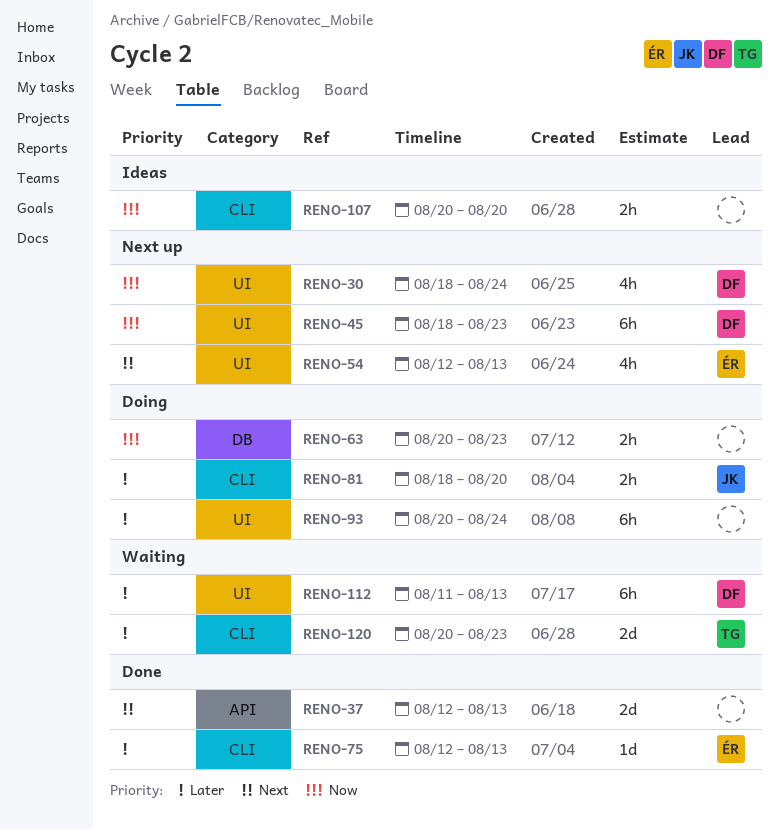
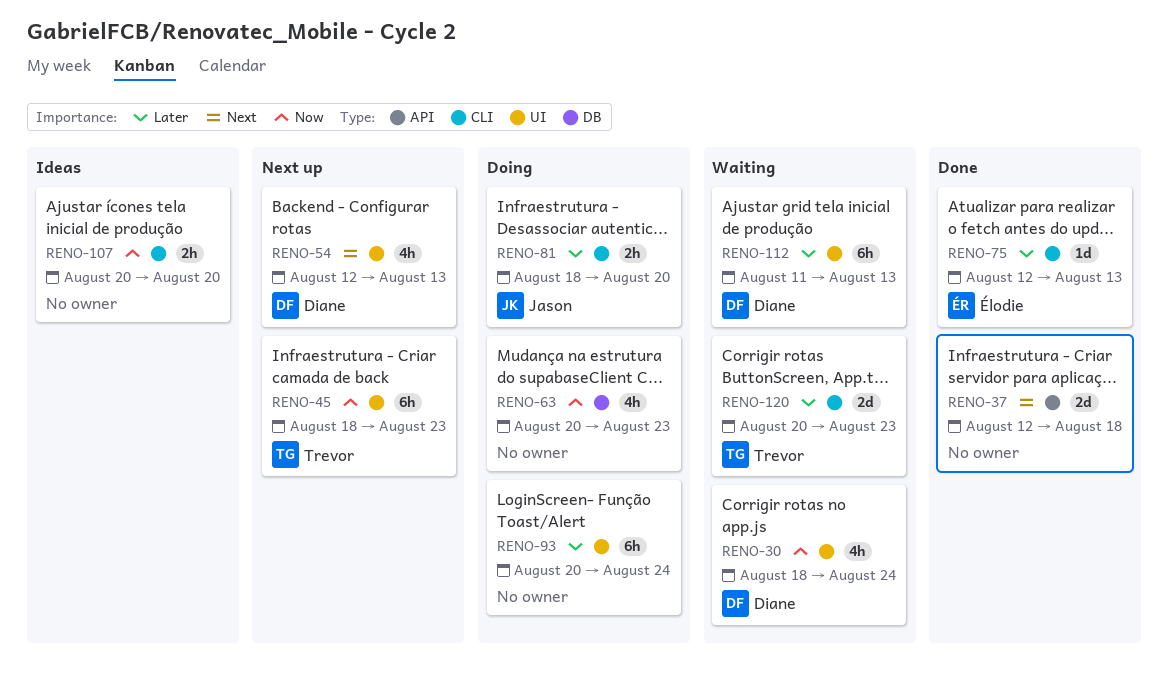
RENO-30, status: Next up -> Waiting
RENO-37, due: Aug 13 -> Aug 18
RENO-45, owner: Diane -> Trevor
RENO-54, owner: Élodie -> Diane
RENO-63, estimate: 2h -> 4h

